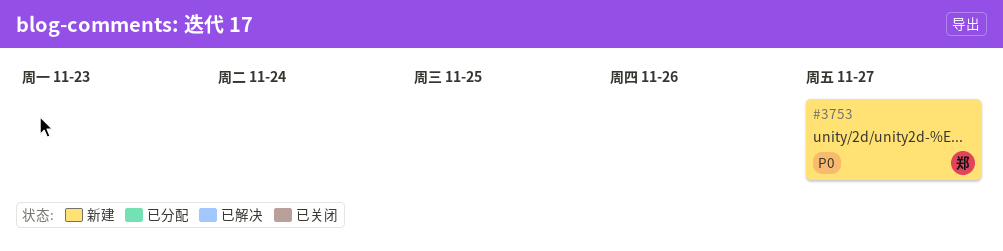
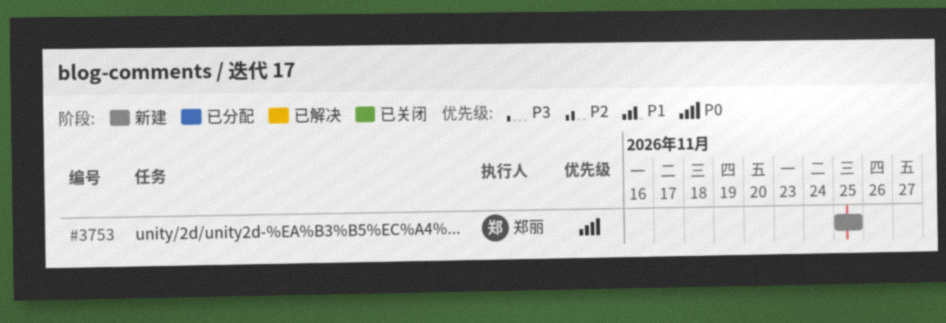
#3753, due: Nov 27 -> Nov 25

